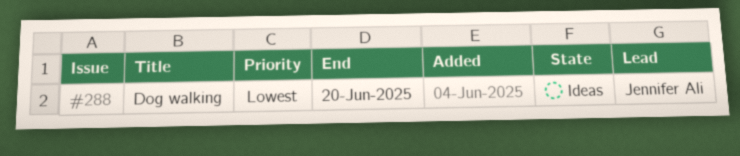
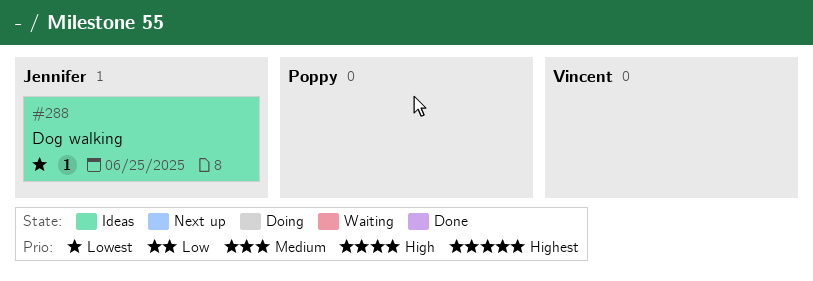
#288, due: Jun 20 -> Jun 25

